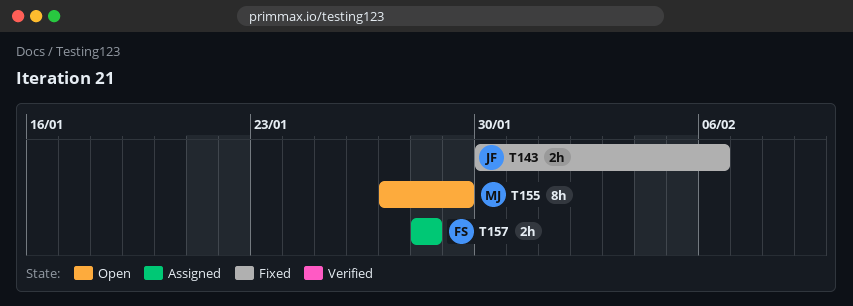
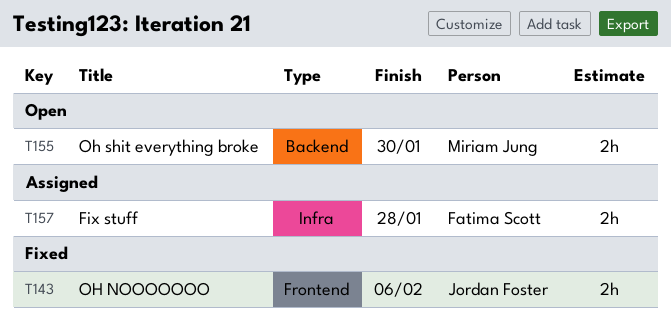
T155, estimate: 8h -> 2h
T155, due: Jan 29 -> Jan 30

